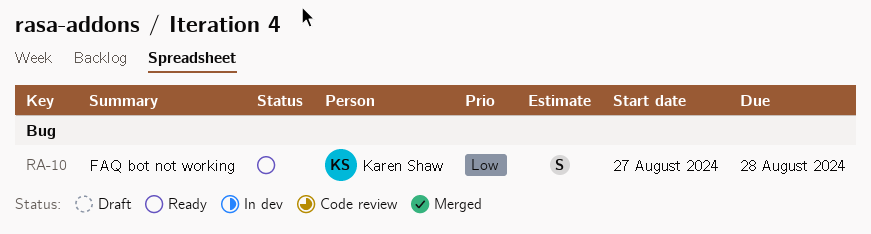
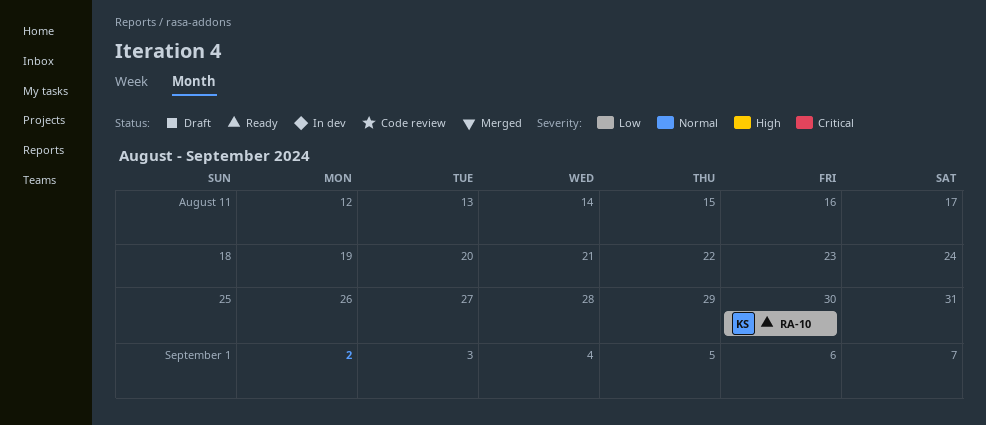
RA-10, start: Aug 27 -> Aug 30
RA-10, due: Aug 28 -> Aug 30

